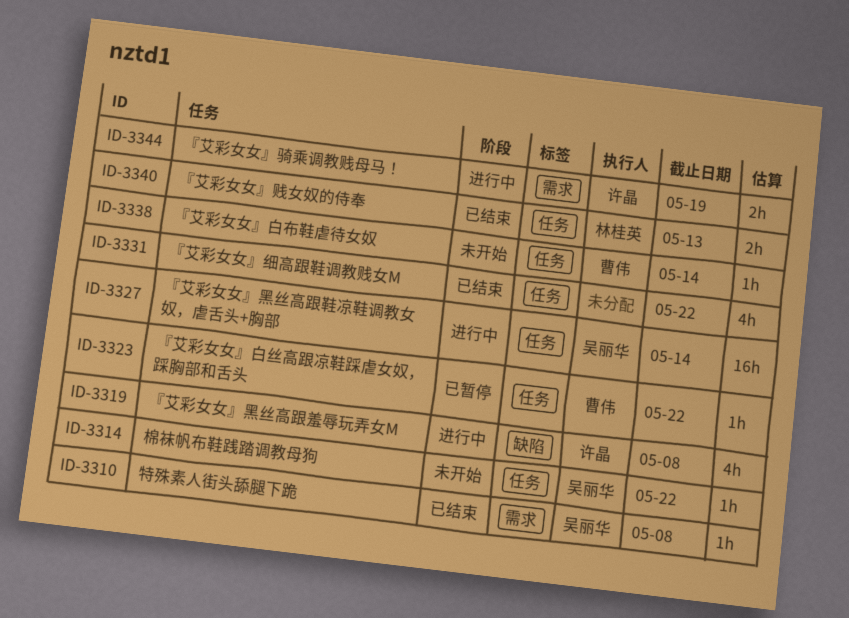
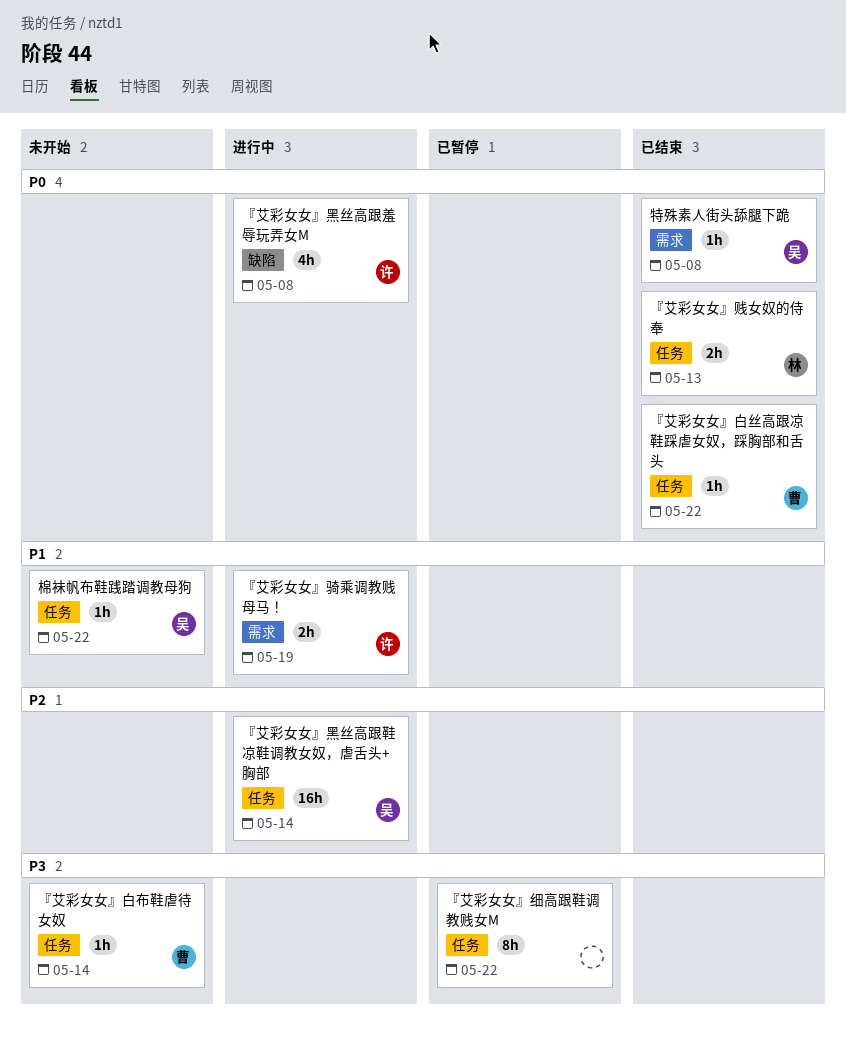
『艾彩女女』白丝高跟凉鞋踩虐女奴，踩胸部和舌头, status: 已暂停 -> 已结束
『艾彩女女』细高跟鞋调教贱女M, status: 已结束 -> 已暂停
『艾彩女女』细高跟鞋调教贱女M, estimate: 4h -> 8h

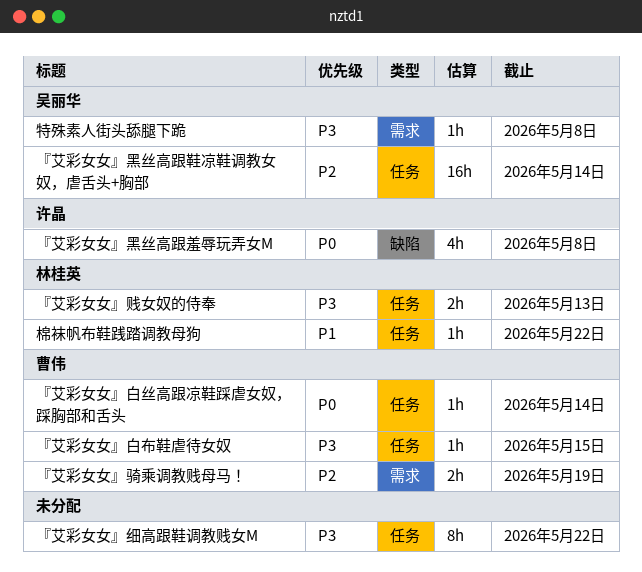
『艾彩女女』白丝高跟凉鞋踩虐女奴，踩胸部和舌头, due: May 22 -> May 14
『艾彩女女』白布鞋虐待女奴, due: May 14 -> May 15
『艾彩女女』贱女奴的侍奉, priority: P0 -> P3
『艾彩女女』骑乘调教贱母马！, owner: 许晶 -> 曹伟
『艾彩女女』骑乘调教贱母马！, priority: P1 -> P2
棉袜帆布鞋践踏调教母狗, owner: 吴丽华 -> 林桂英
特殊素人街头舔腿下跪, priority: P0 -> P3

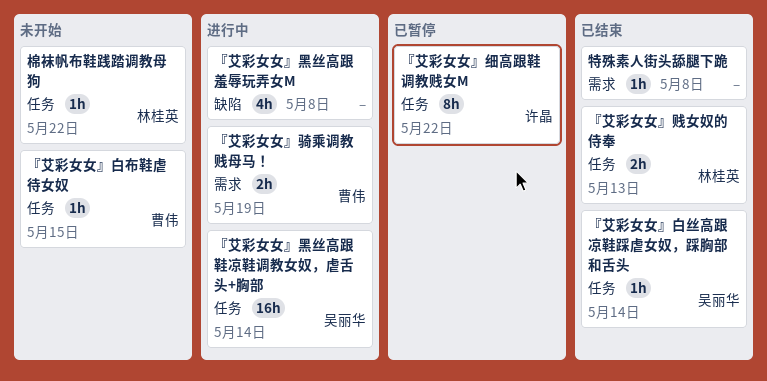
『艾彩女女』白丝高跟凉鞋踩虐女奴，踩胸部和舌头, owner: 曹伟 -> 吴丽华
『艾彩女女』细高跟鞋调教贱女M, owner: none -> 许晶
『艾彩女女』黑丝高跟羞辱玩弄女M, owner: 许晶 -> none
特殊素人街头舔腿下跪, owner: 吴丽华 -> none

